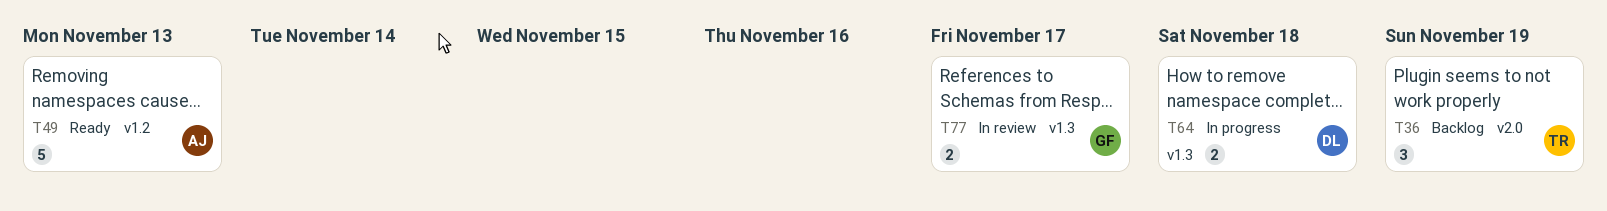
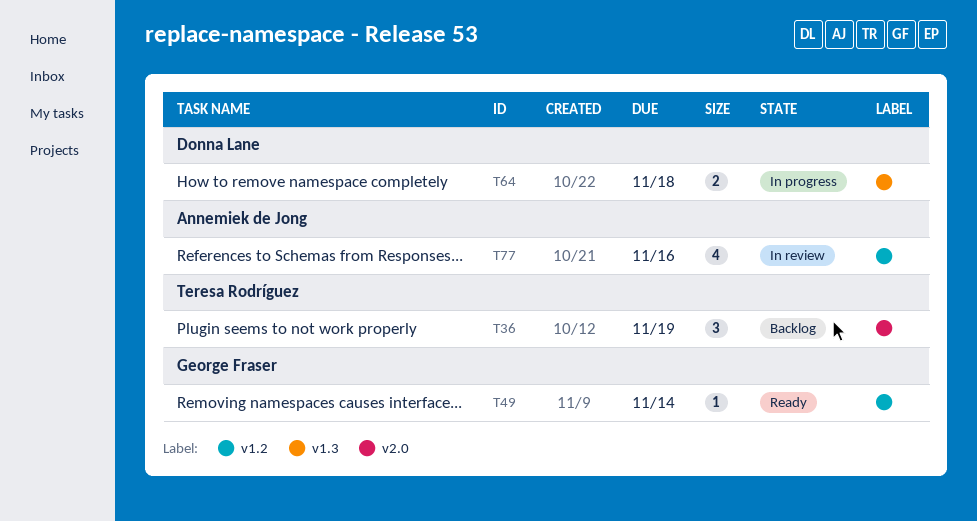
T49, owner: Annemiek de Jong -> George Fraser
T49, estimate: 5 -> 1
T49, due: Nov 13 -> Nov 14
T77, owner: George Fraser -> Annemiek de Jong
T77, label: v1.3 -> v1.2
T77, estimate: 2 -> 4
T77, due: Nov 17 -> Nov 16

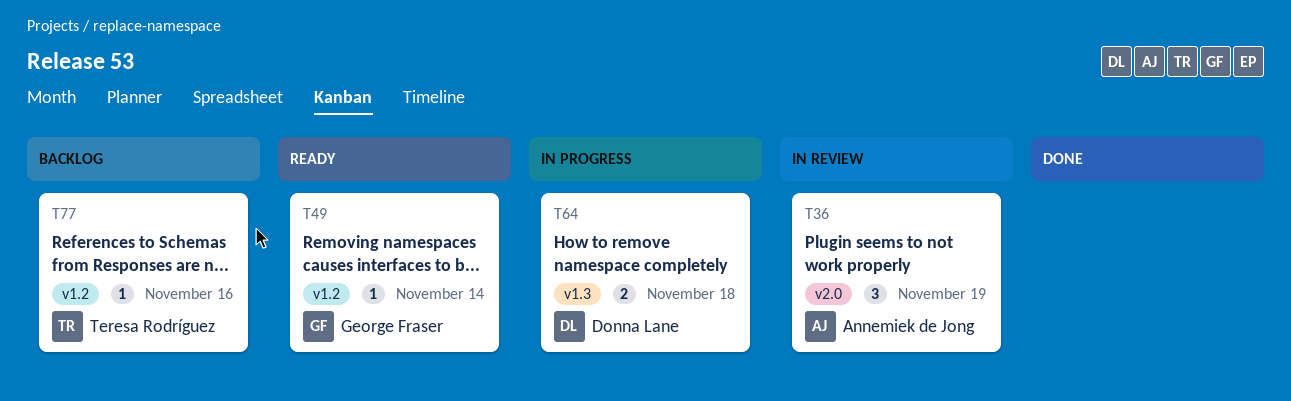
T36, status: Backlog -> In review
T36, owner: Teresa Rodríguez -> Annemiek de Jong
T77, status: In review -> Backlog
T77, owner: Annemiek de Jong -> Teresa Rodríguez
T77, estimate: 4 -> 1

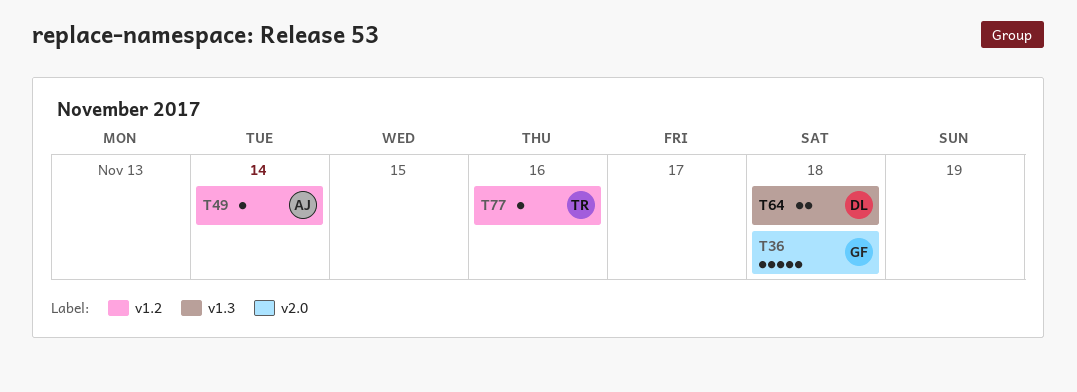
T36, owner: Annemiek de Jong -> George Fraser
T36, estimate: 3 -> 5
T36, due: Nov 19 -> Nov 18
T49, owner: George Fraser -> Annemiek de Jong

